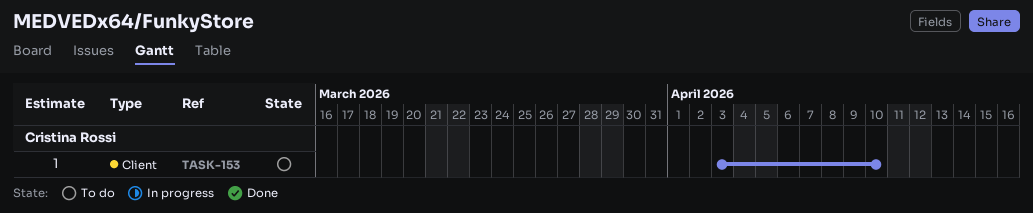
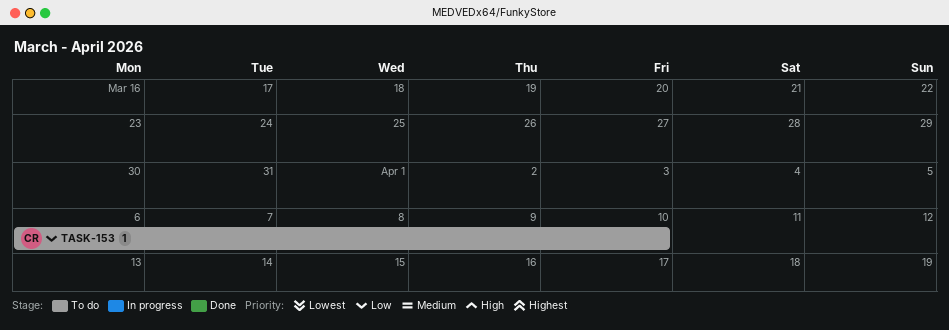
TASK-153, start: Apr 3 -> Apr 6

